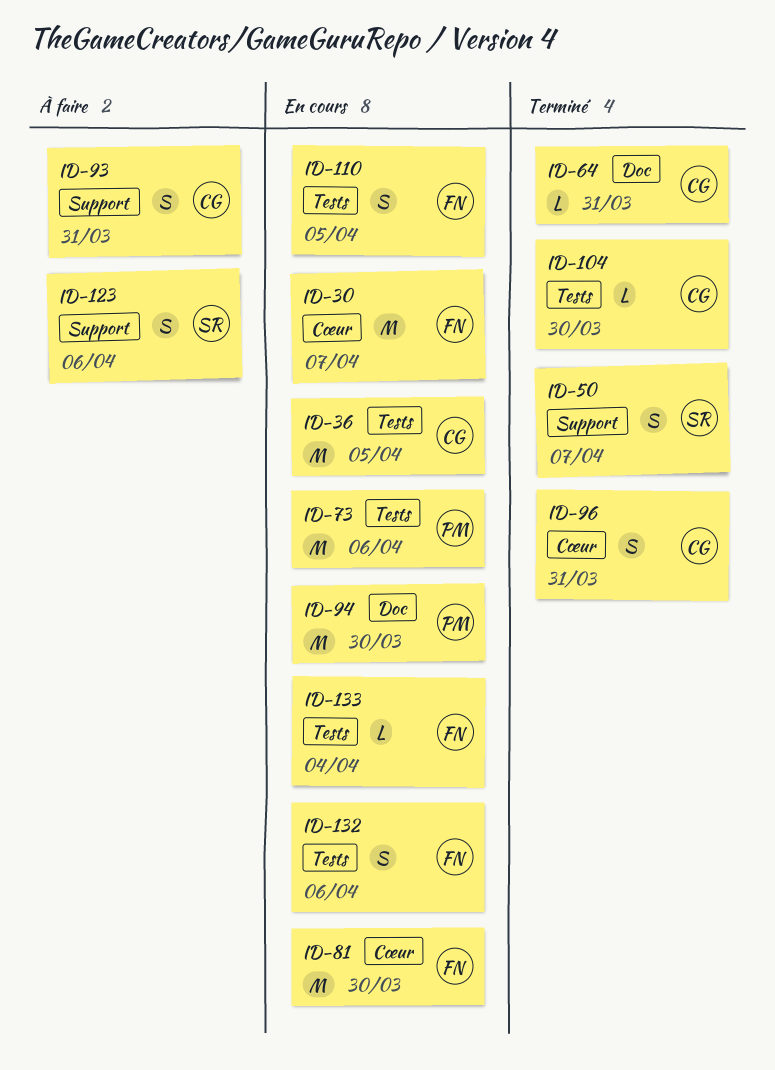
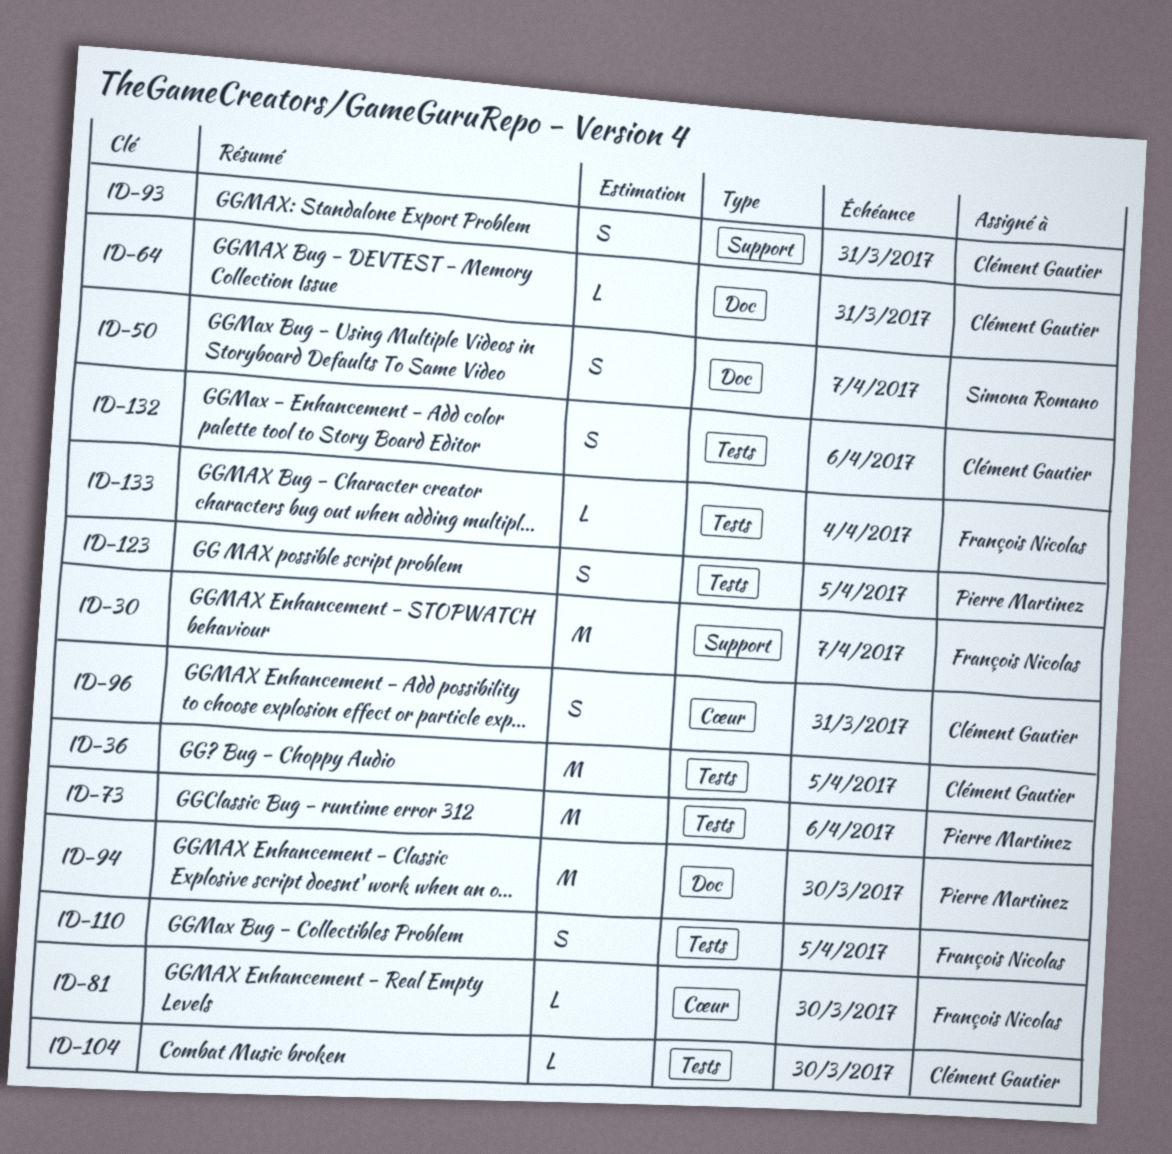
ID-30, label: Cœur -> Support
ID-50, label: Support -> Doc
ID-81, estimate: M -> L
ID-123, owner: Simona Romano -> Pierre Martinez
ID-123, label: Support -> Tests
ID-123, due: Apr 6 -> Apr 5
ID-132, owner: François Nicolas -> Clément Gautier

